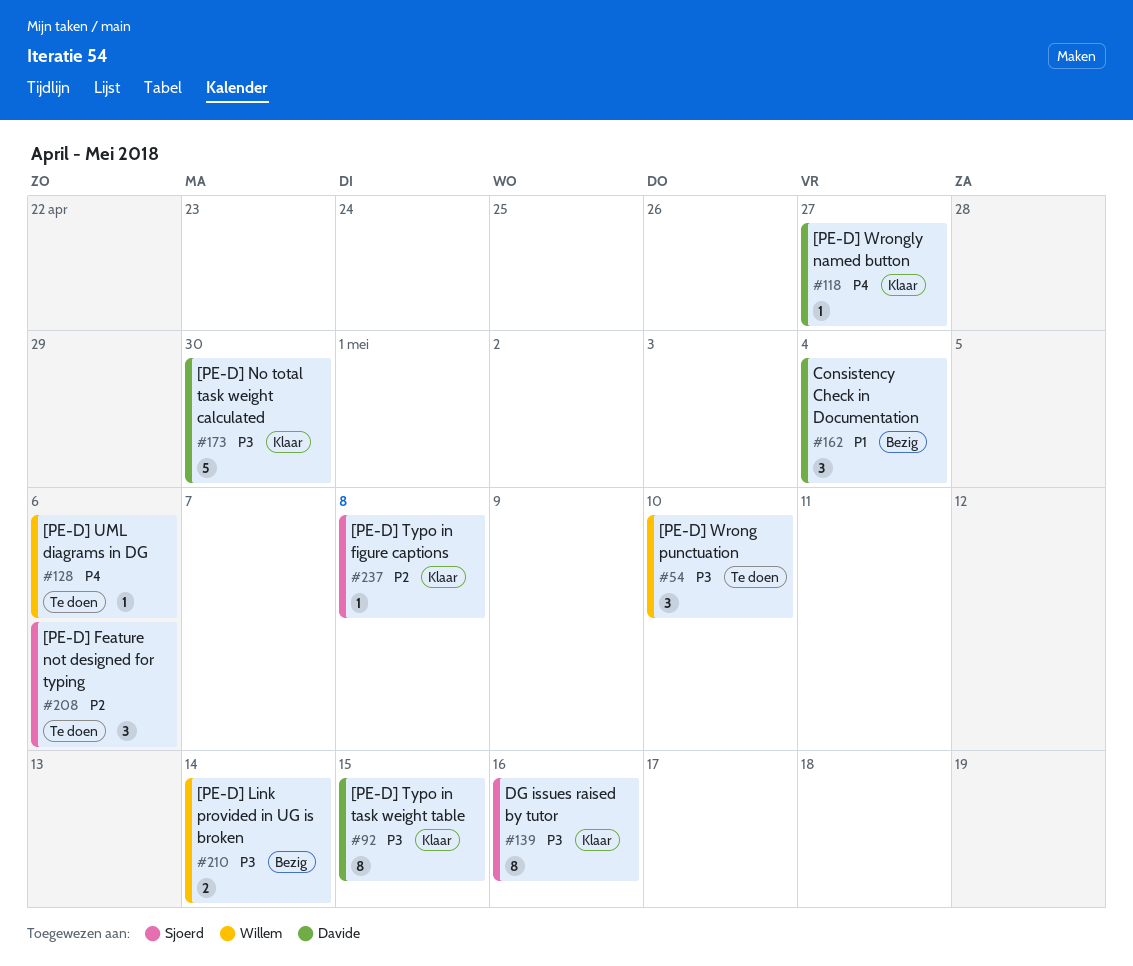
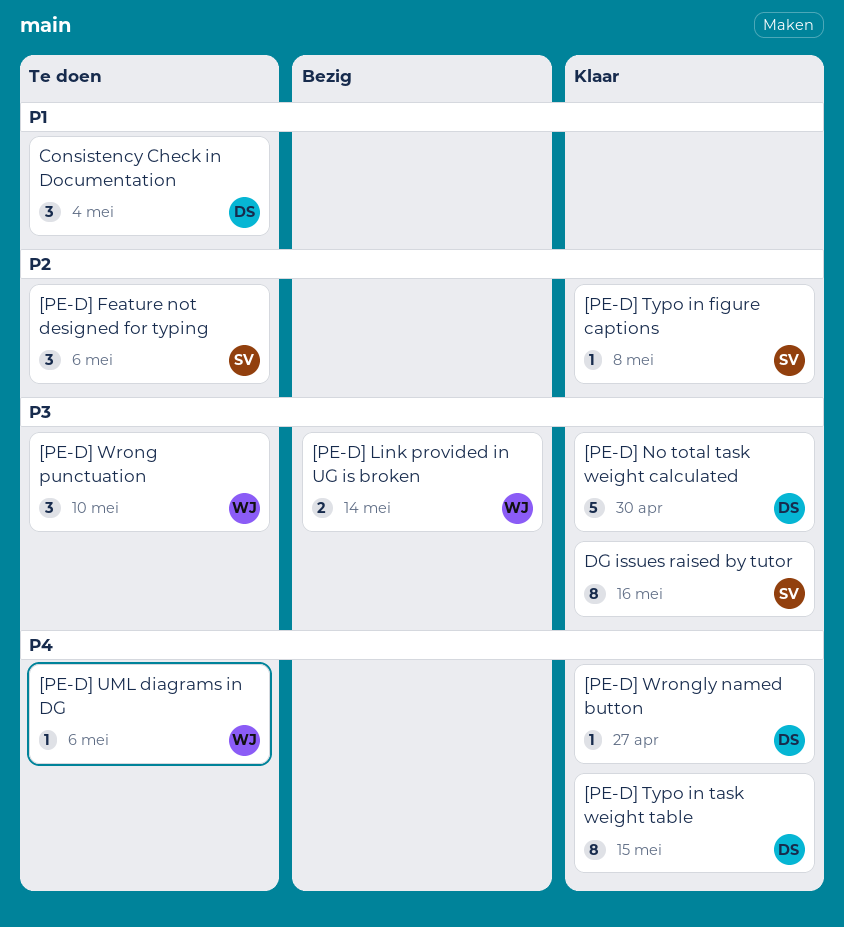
[PE-D] Typo in task weight table, priority: P3 -> P4
Consistency Check in Documentation, status: Bezig -> Te doen

